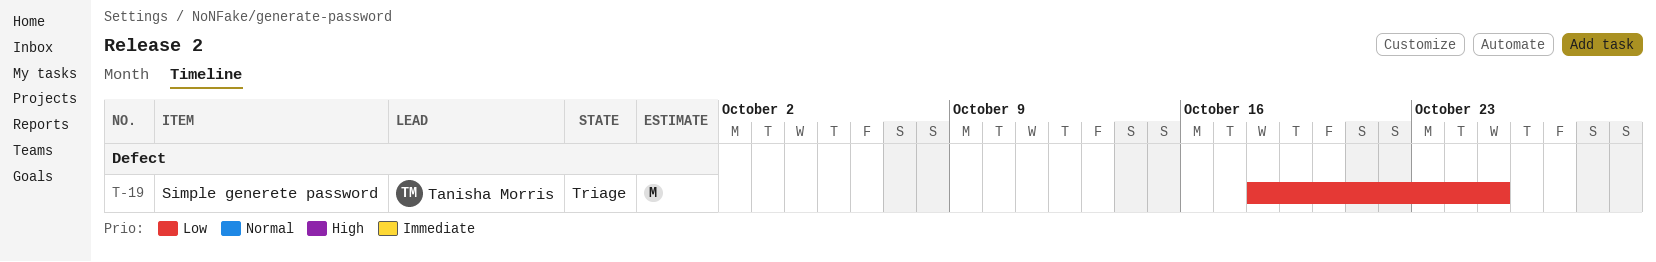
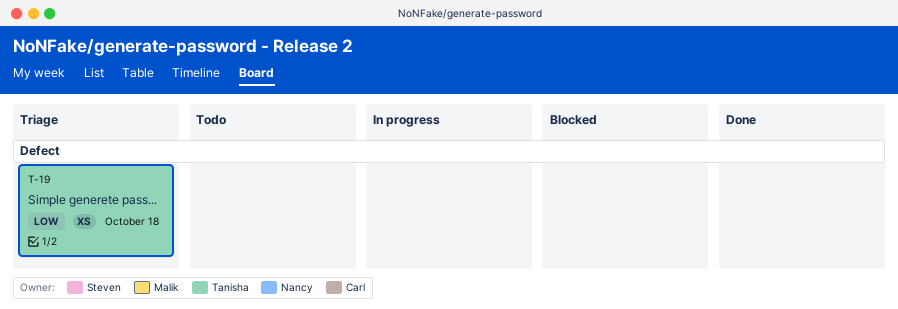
T-19, estimate: M -> XS
T-19, due: Oct 25 -> Oct 18

